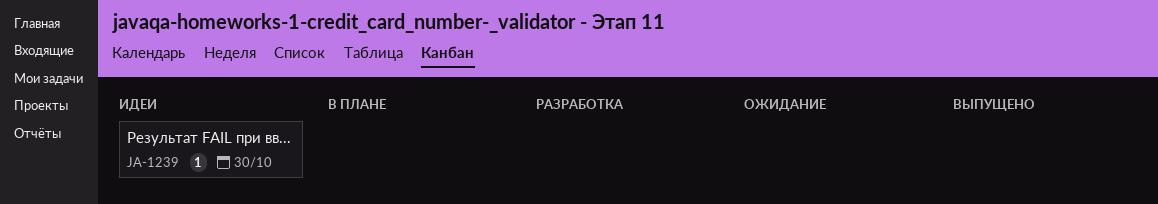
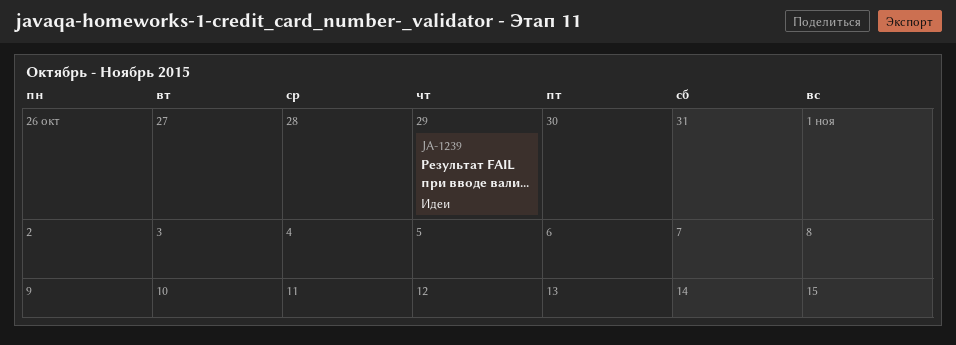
JA-1239, due: Oct 30 -> Oct 29

